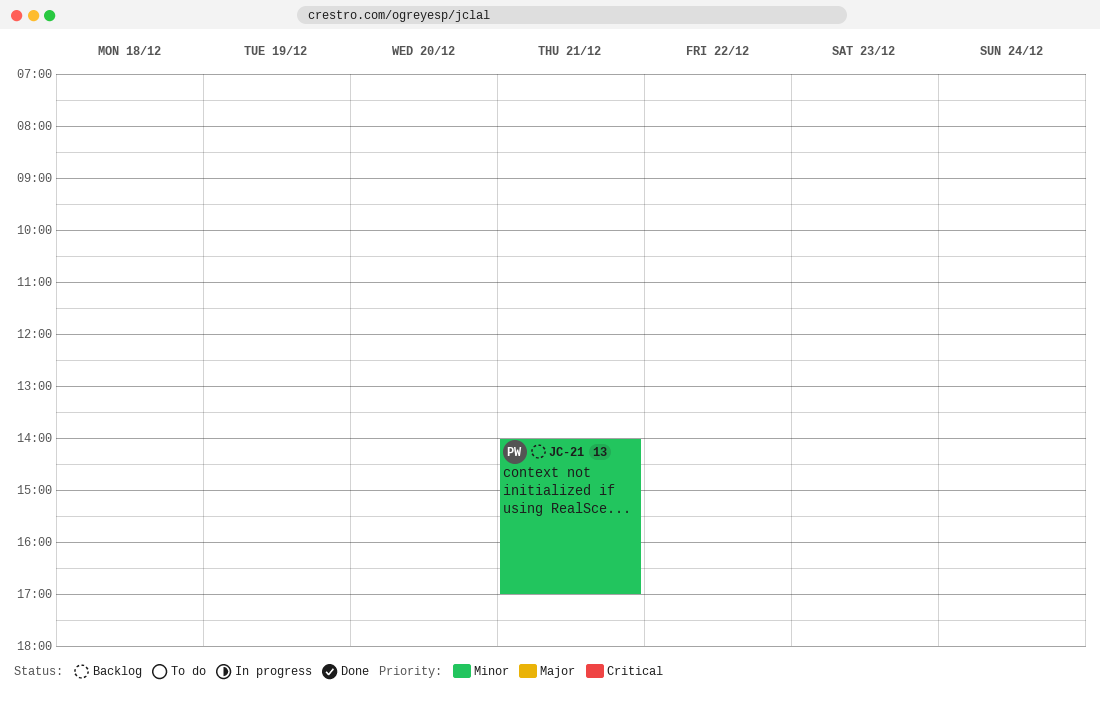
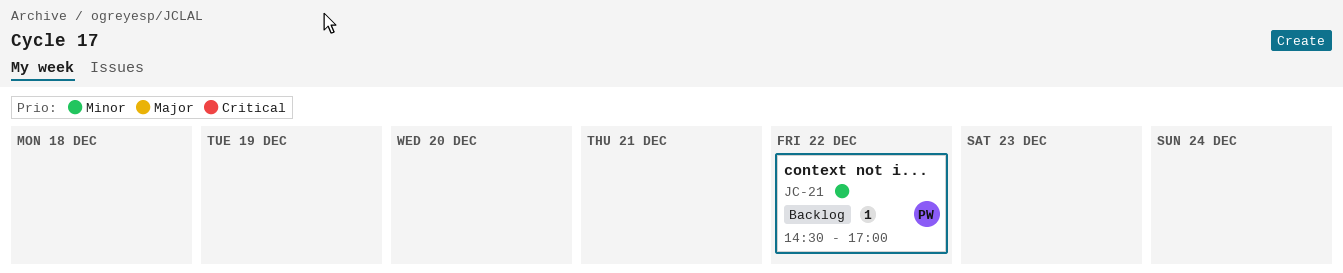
JC-21, estimate: 13 -> 1
JC-21, day: Dec 21 -> Dec 22
JC-21, begins: 14:00 -> 14:30

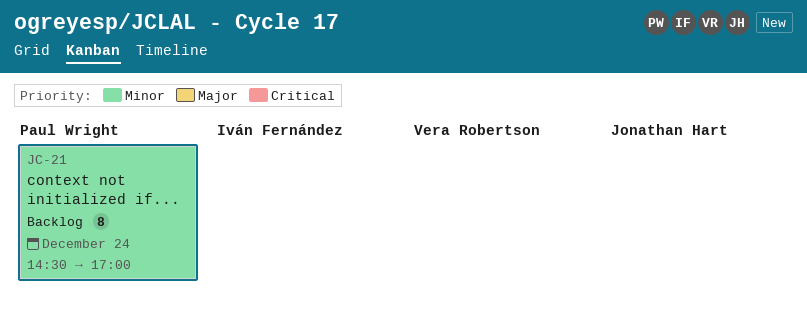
JC-21, estimate: 1 -> 8
JC-21, day: Dec 22 -> Dec 24

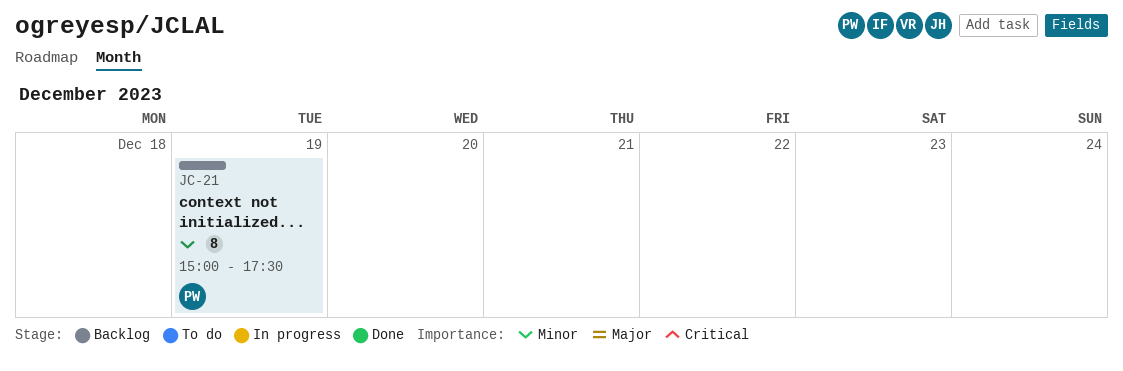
JC-21, day: Dec 24 -> Dec 19
JC-21, begins: 14:30 -> 15:00
JC-21, ends: 17:00 -> 17:30

